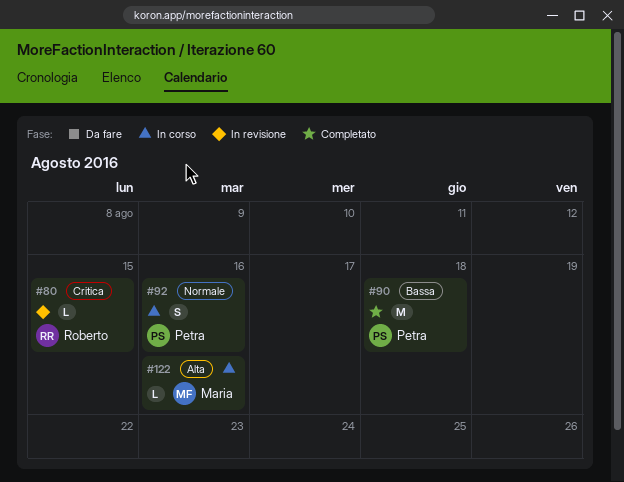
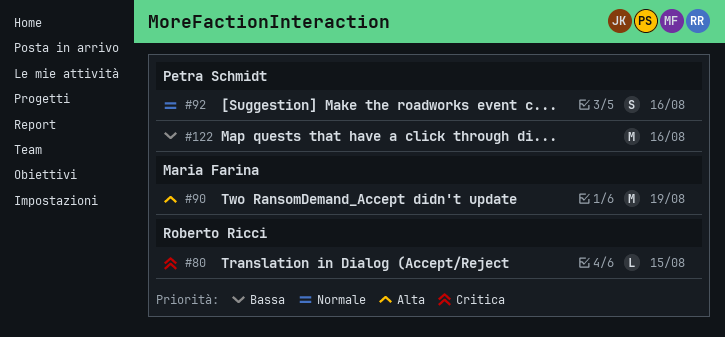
#90, owner: Petra Schmidt -> Maria Farina
#90, priority: Bassa -> Alta
#90, due: Aug 18 -> Aug 19
#122, owner: Maria Farina -> Petra Schmidt
#122, priority: Alta -> Bassa
#122, estimate: L -> M

